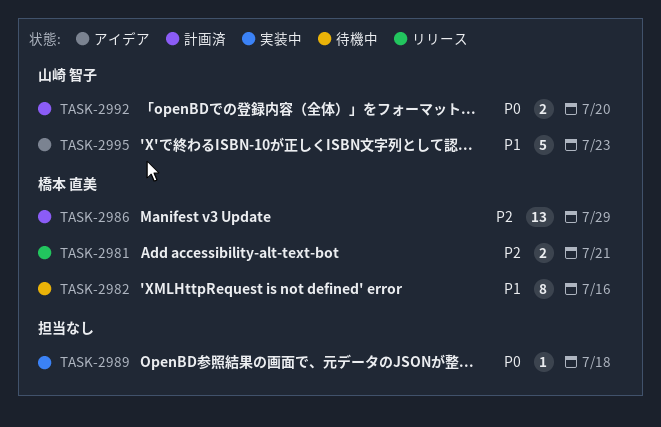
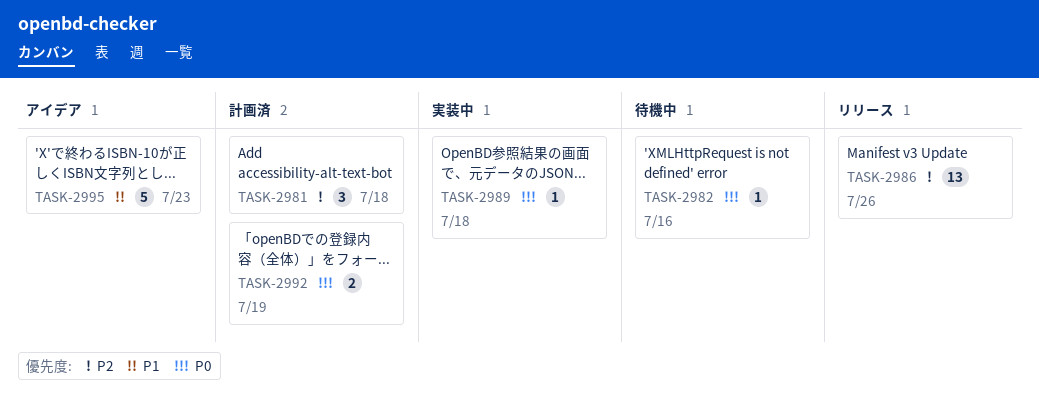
TASK-2981, status: リリース -> 計画済
TASK-2981, estimate: 2 -> 3
TASK-2981, due: Jul 21 -> Jul 18
TASK-2982, priority: P1 -> P0
TASK-2982, estimate: 8 -> 1
TASK-2986, status: 計画済 -> リリース
TASK-2986, due: Jul 29 -> Jul 26
TASK-2992, due: Jul 20 -> Jul 19

